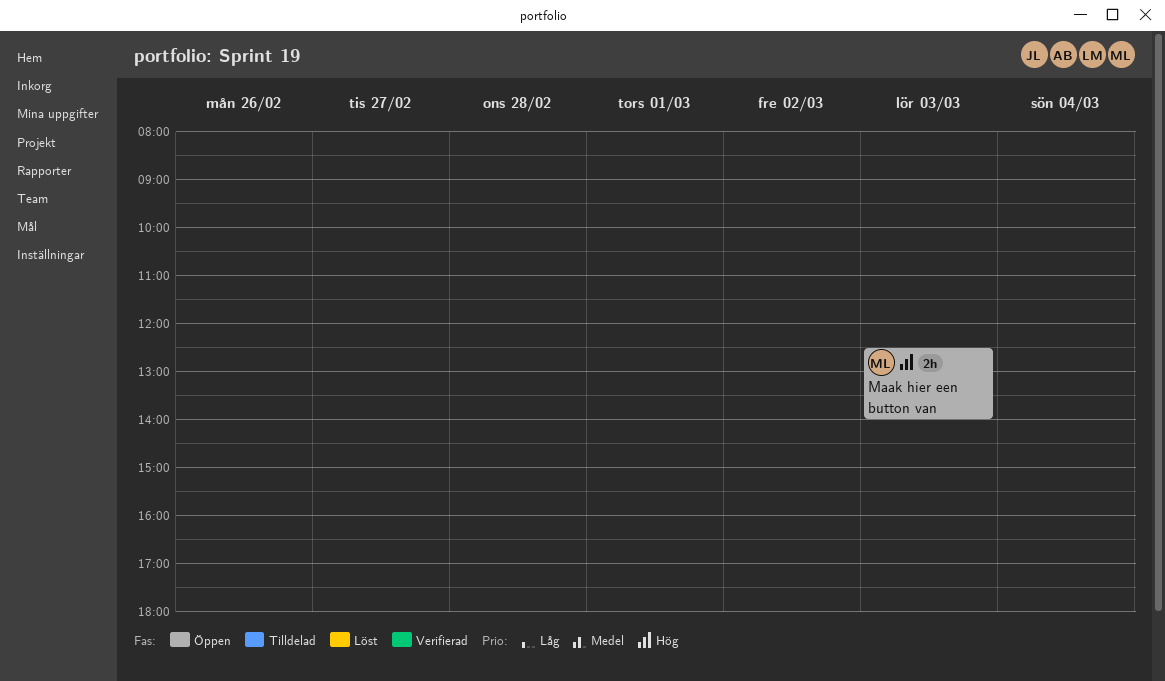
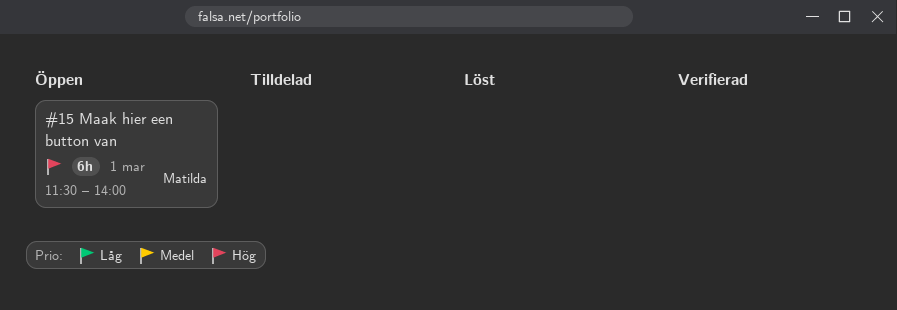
Maak hier een button van, estimate: 2h -> 6h
Maak hier een button van, day: Mar 3 -> Mar 1
Maak hier een button van, begins: 12:30 -> 11:30

